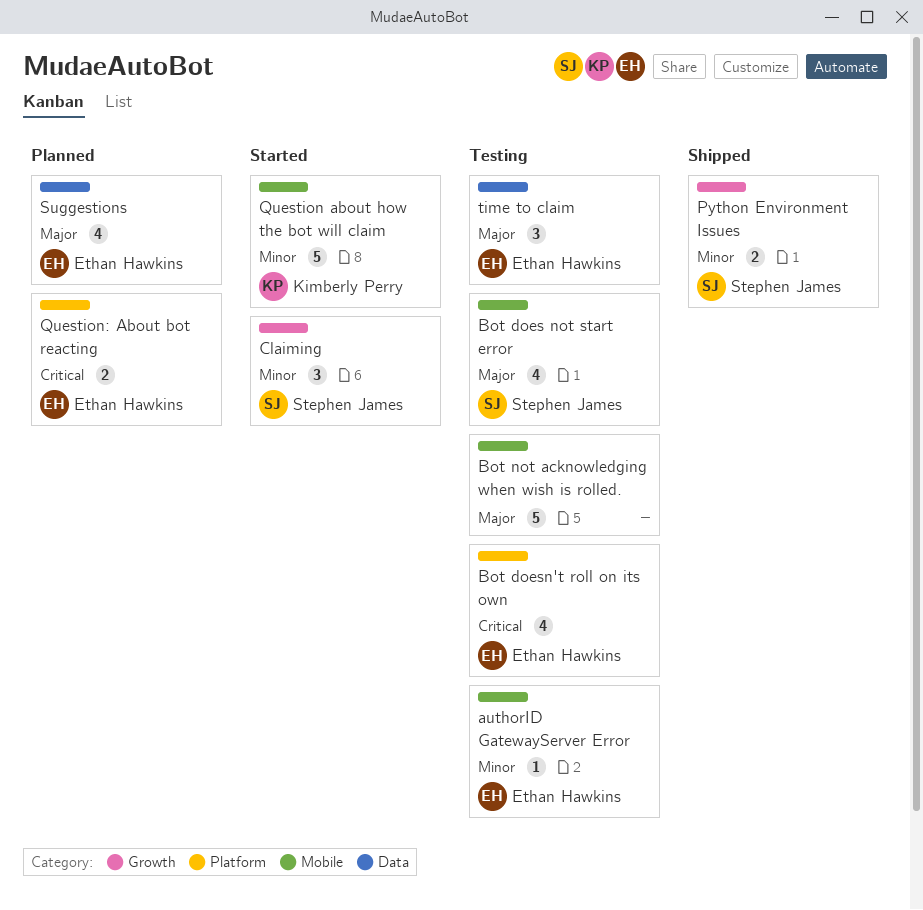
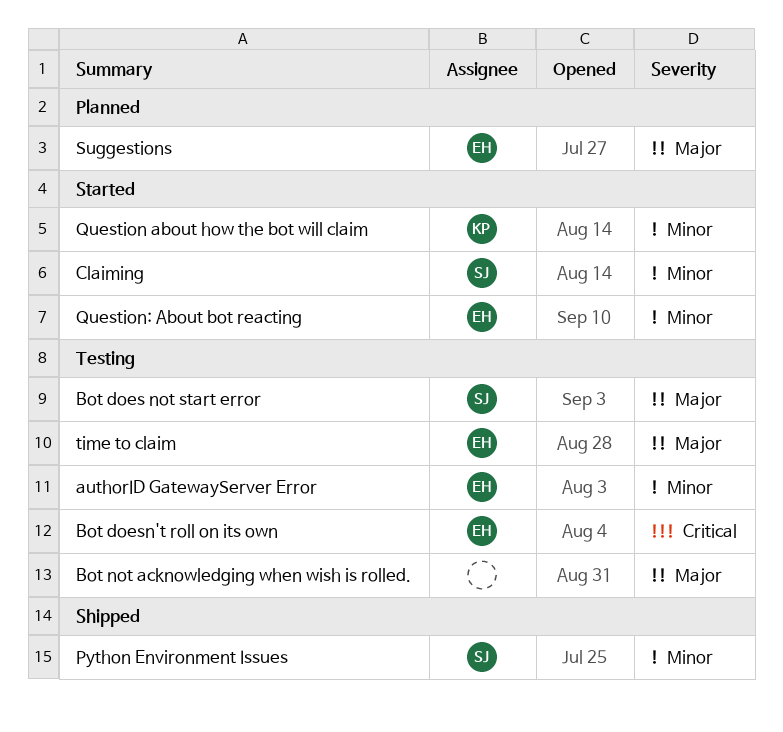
Question: About bot reacting, status: Planned -> Started
Question: About bot reacting, priority: Critical -> Minor

